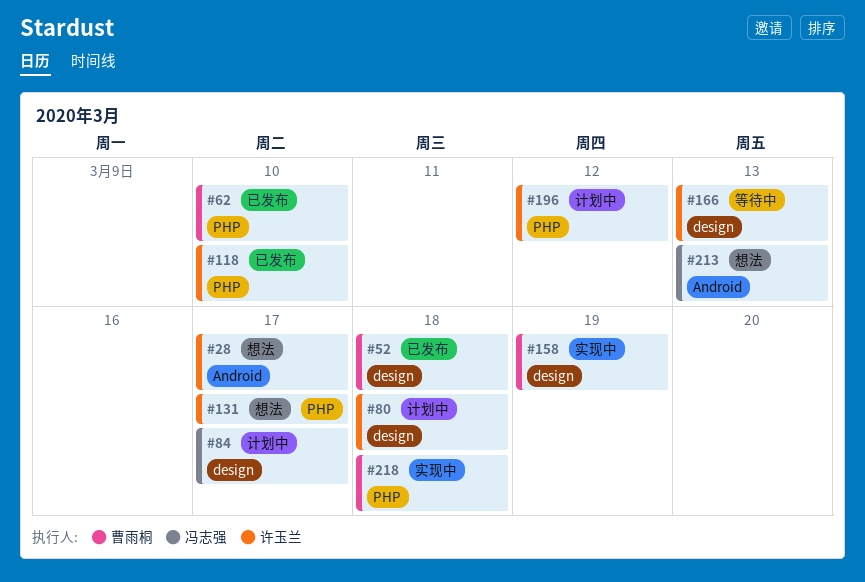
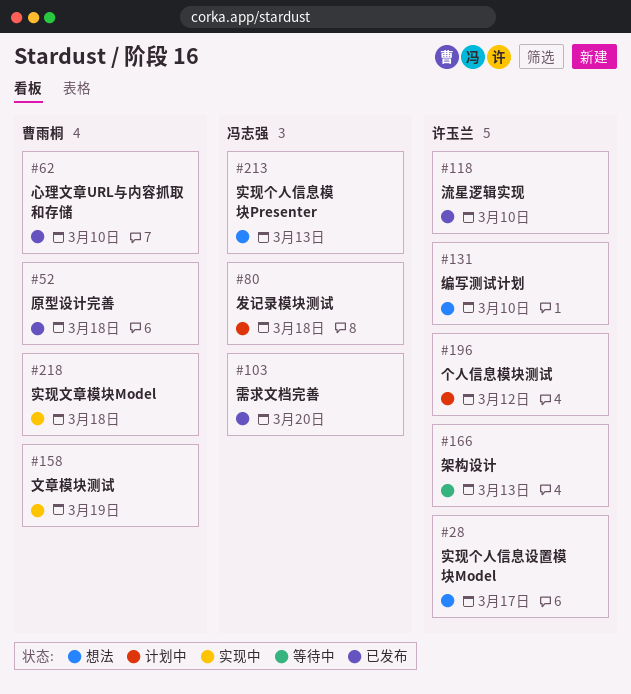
#80, owner: 许玉兰 -> 冯志强
#84: present -> none
#103: none -> present
#131, due: Mar 17 -> Mar 10

